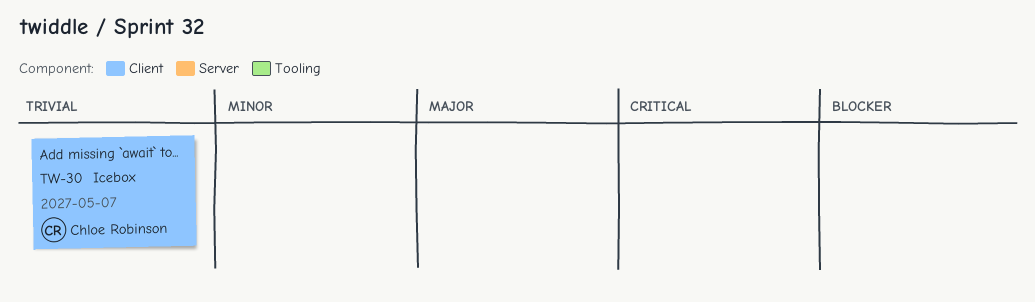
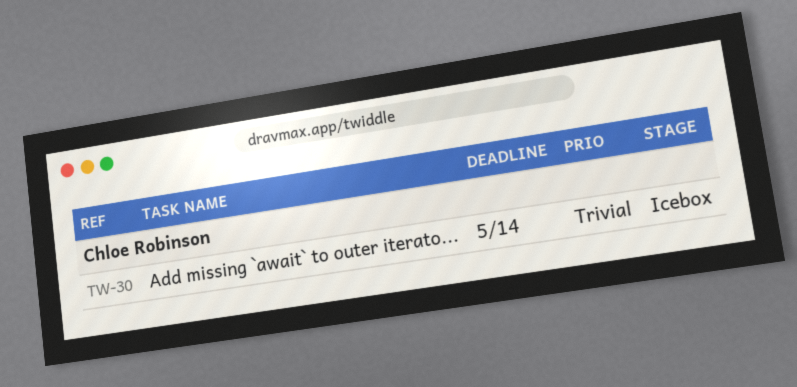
TW-30, due: May 7 -> May 14

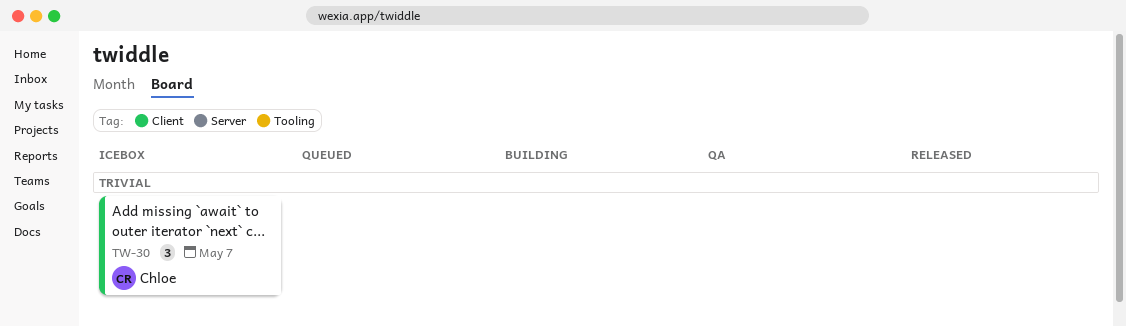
TW-30, due: May 14 -> May 7

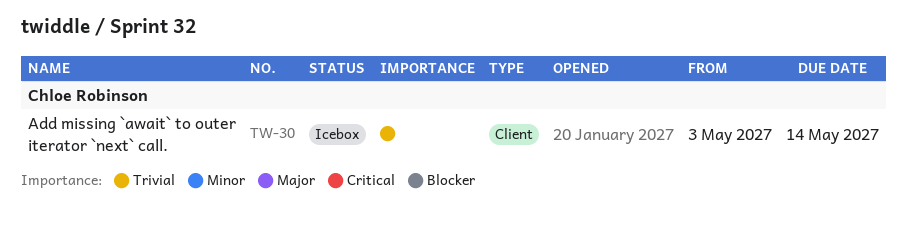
TW-30, due: May 7 -> May 14

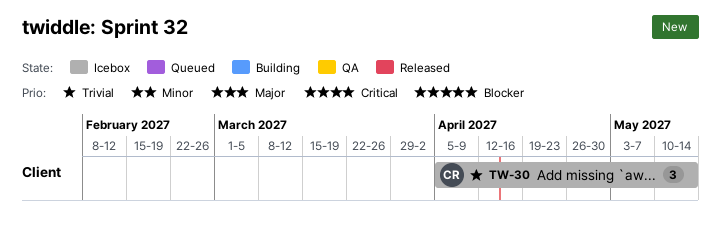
TW-30, start: May 3 -> Apr 5

